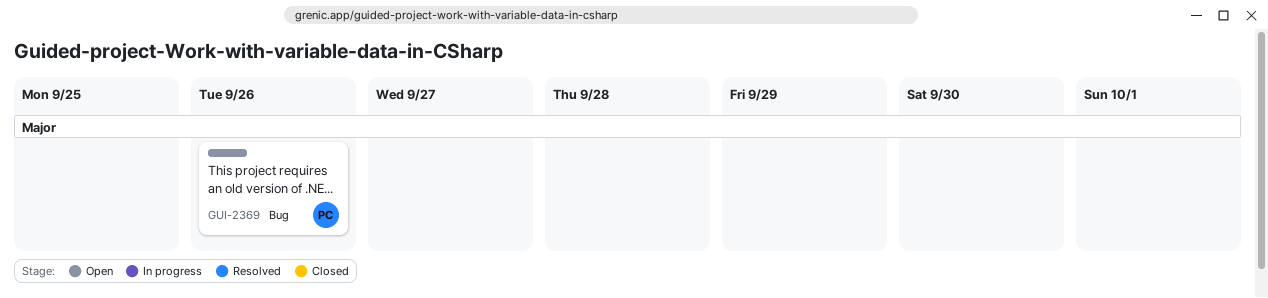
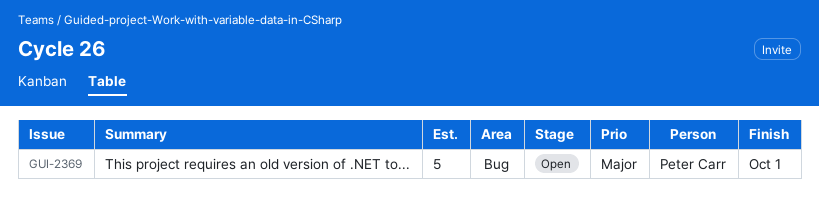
GUI-2369, due: Sep 26 -> Oct 1

